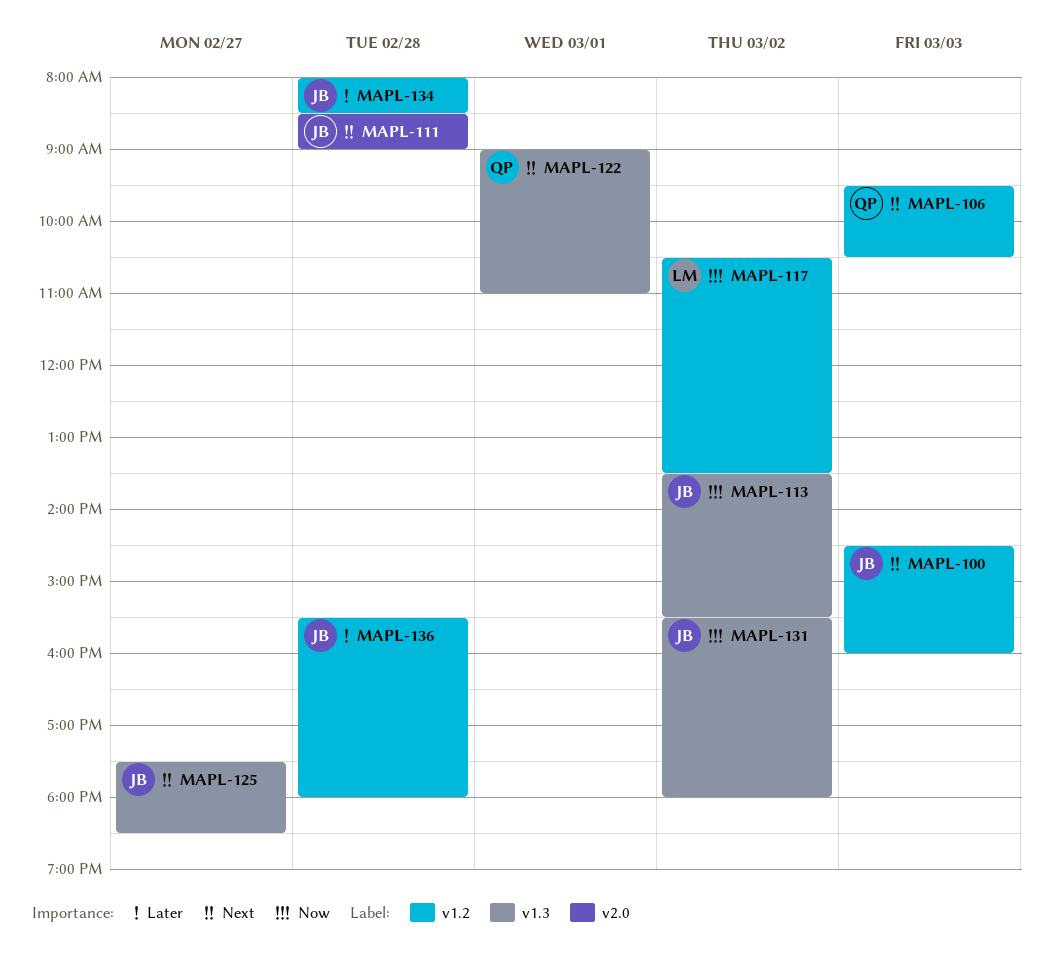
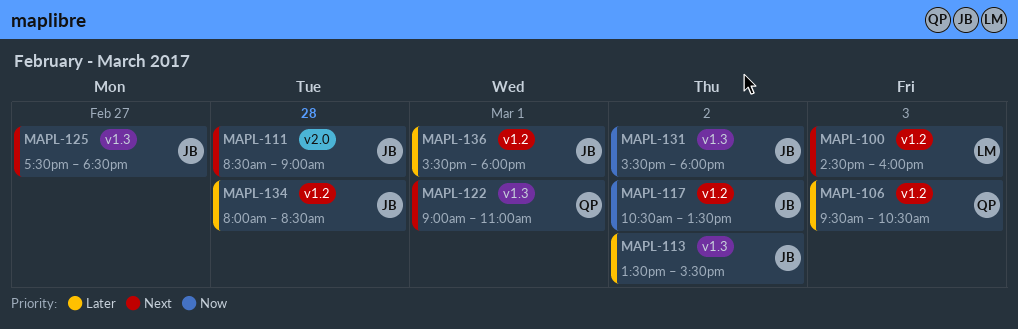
MAPL-100, owner: JB -> LM
MAPL-106, priority: Next -> Later
MAPL-113, priority: Now -> Later
MAPL-117, owner: LM -> JB
MAPL-136, day: Feb 28 -> Mar 1

